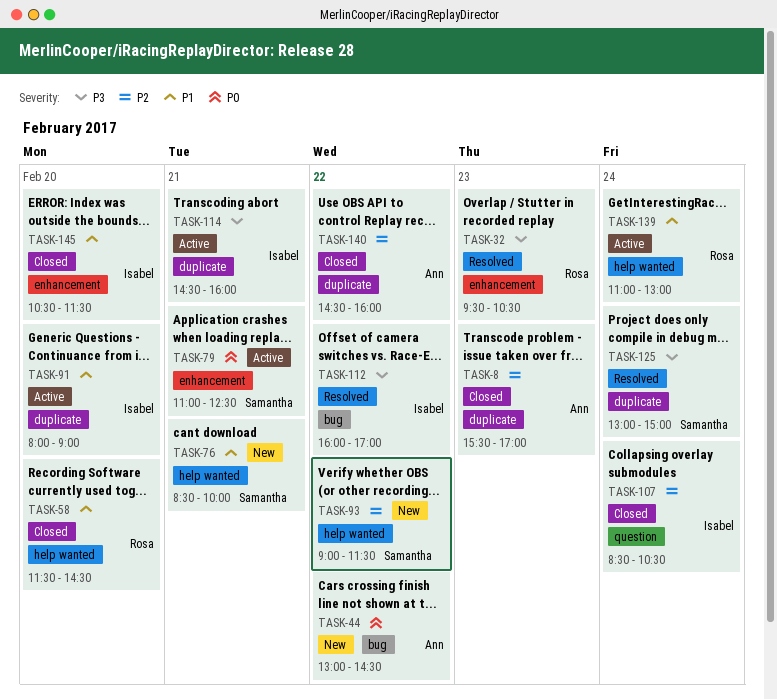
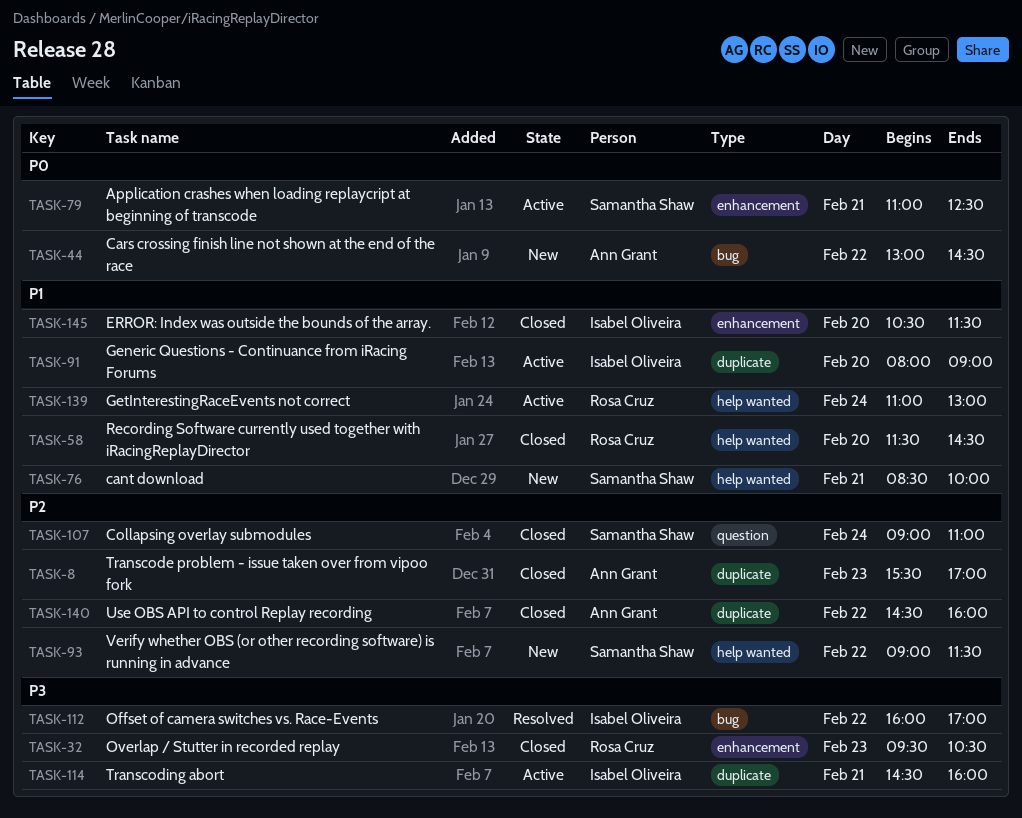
TASK-32, status: Resolved -> Closed
TASK-107, owner: Isabel Oliveira -> Samantha Shaw
TASK-107, begins: 08:30 -> 09:00
TASK-107, ends: 10:30 -> 11:00
TASK-125: present -> none

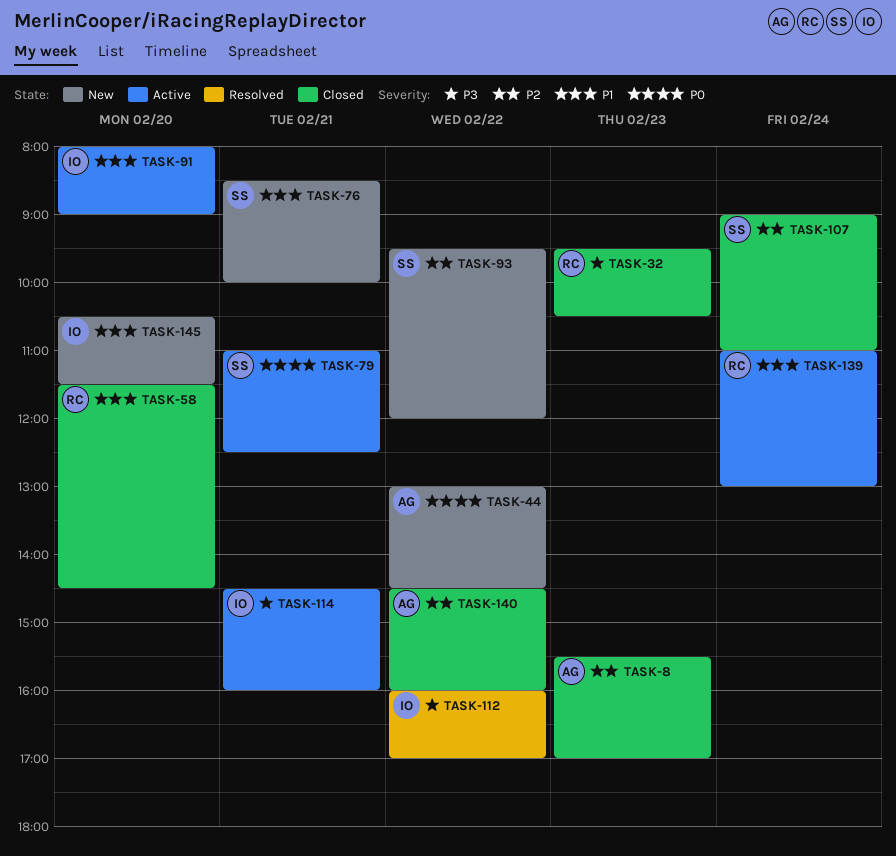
TASK-93, begins: 09:00 -> 09:30
TASK-93, ends: 11:30 -> 12:00
TASK-145, status: Closed -> New

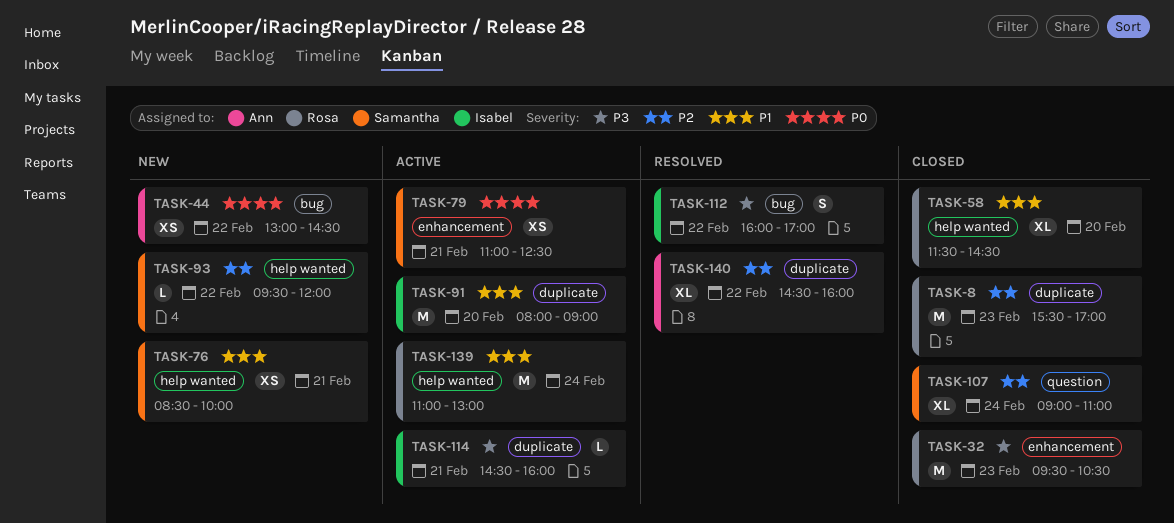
TASK-8, owner: Ann -> Rosa
TASK-140, status: Closed -> Resolved
TASK-145: present -> none

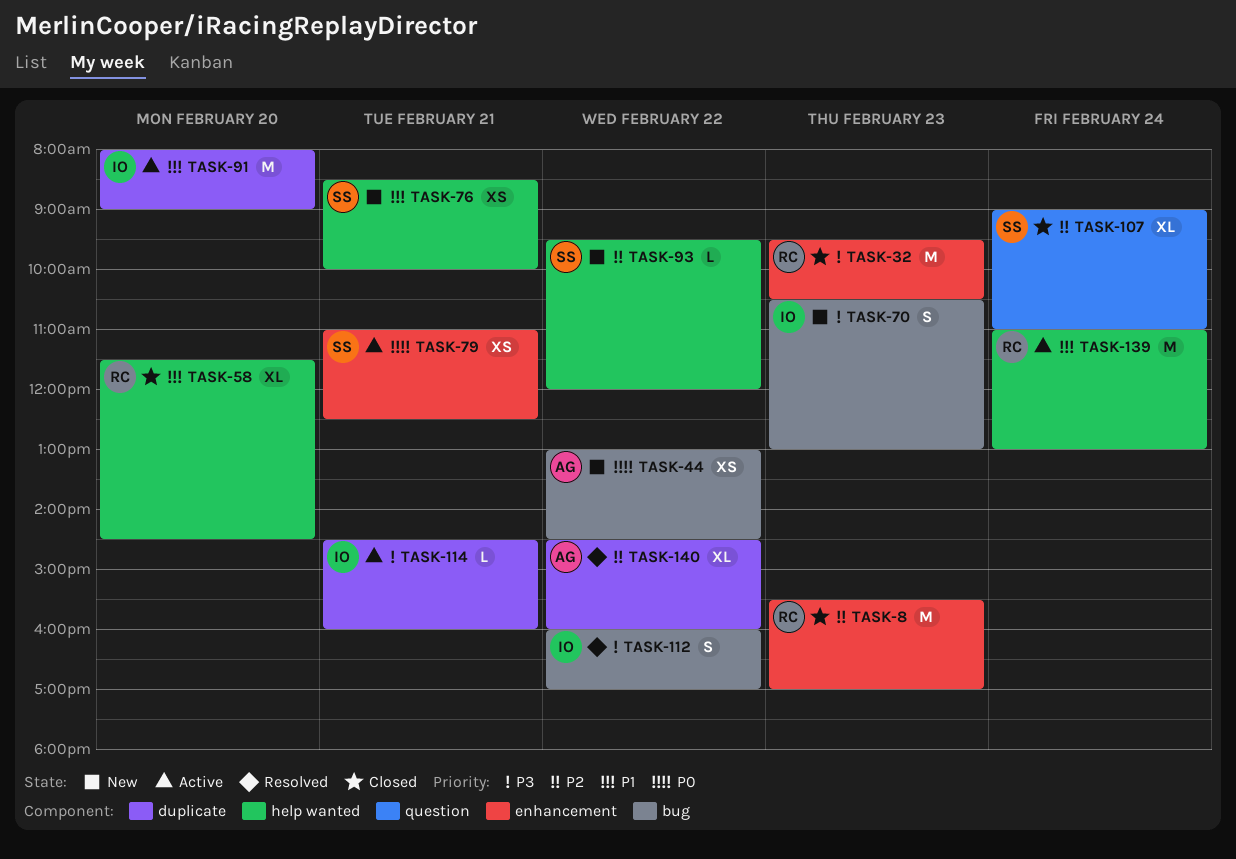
TASK-8, label: duplicate -> enhancement
TASK-70: none -> present

